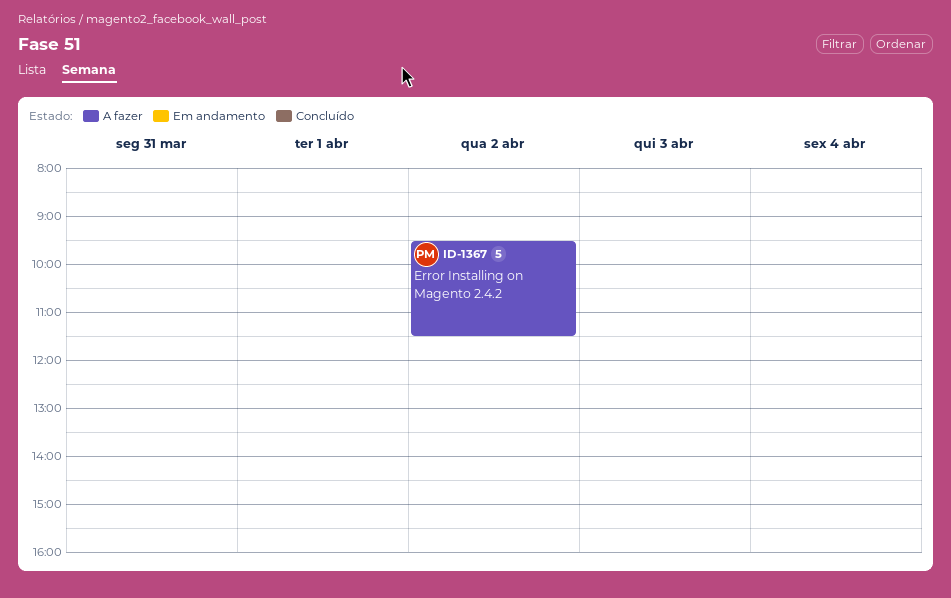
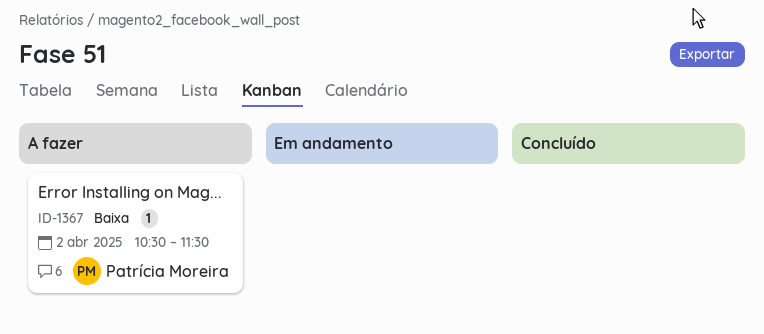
ID-1367, estimate: 5 -> 1
ID-1367, begins: 09:30 -> 10:30

